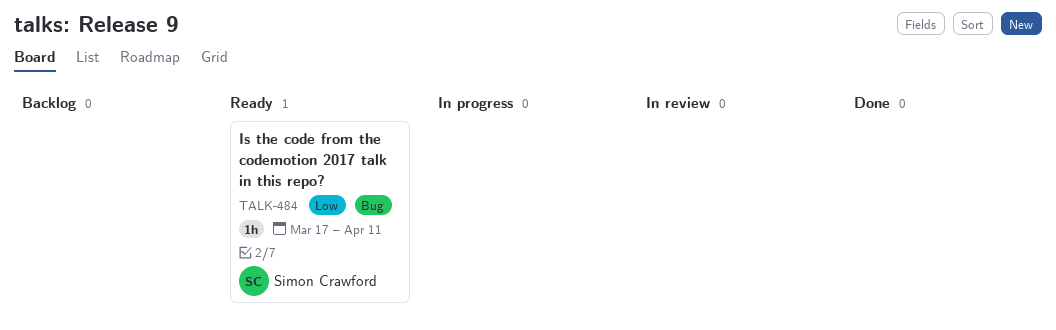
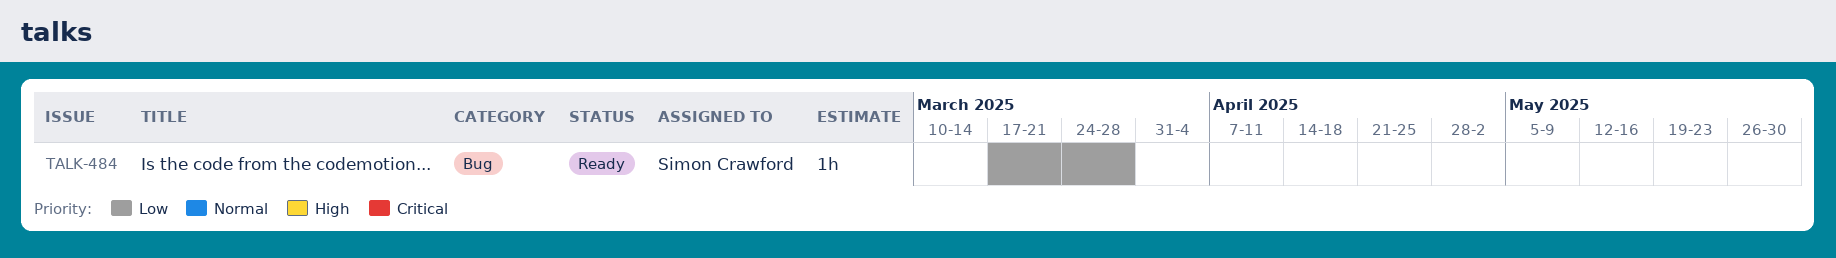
TALK-484, due: Apr 11 -> Mar 28

